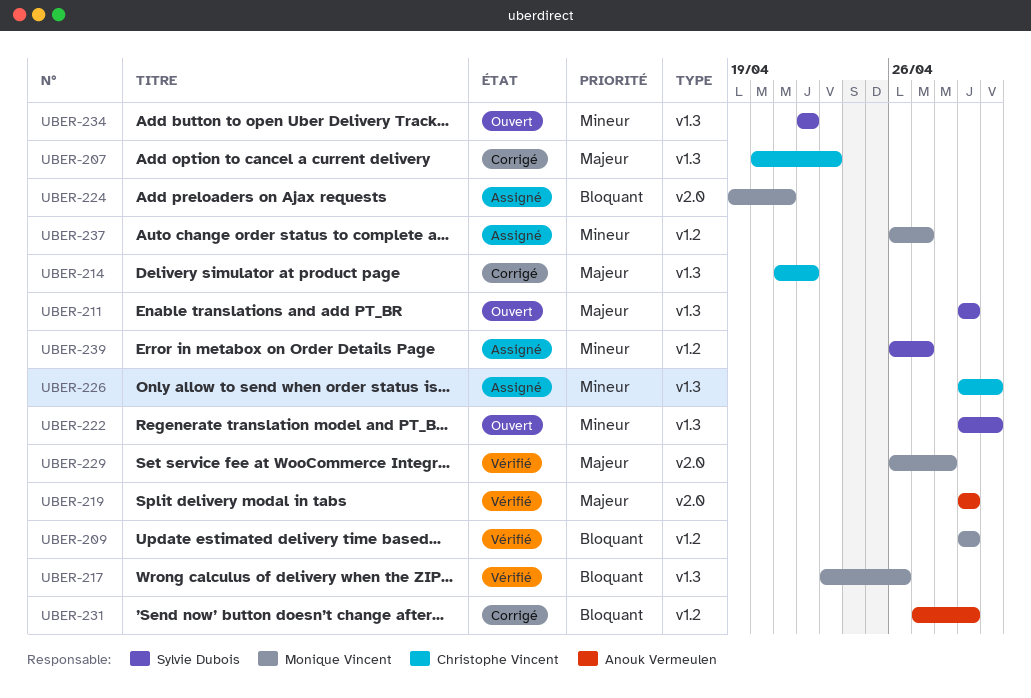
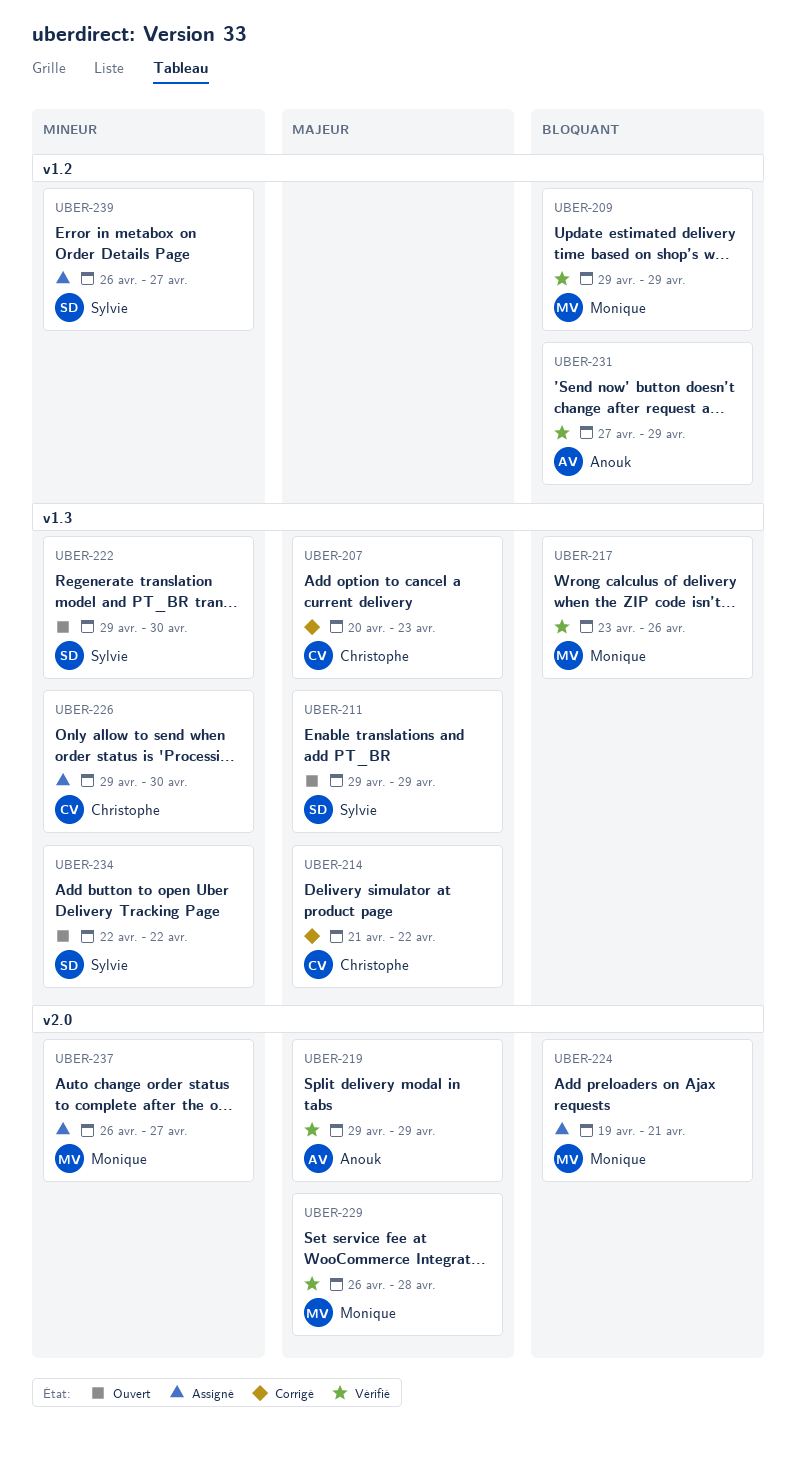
UBER-231, status: Corrigé -> Vérifié
UBER-237, label: v1.2 -> v2.0

